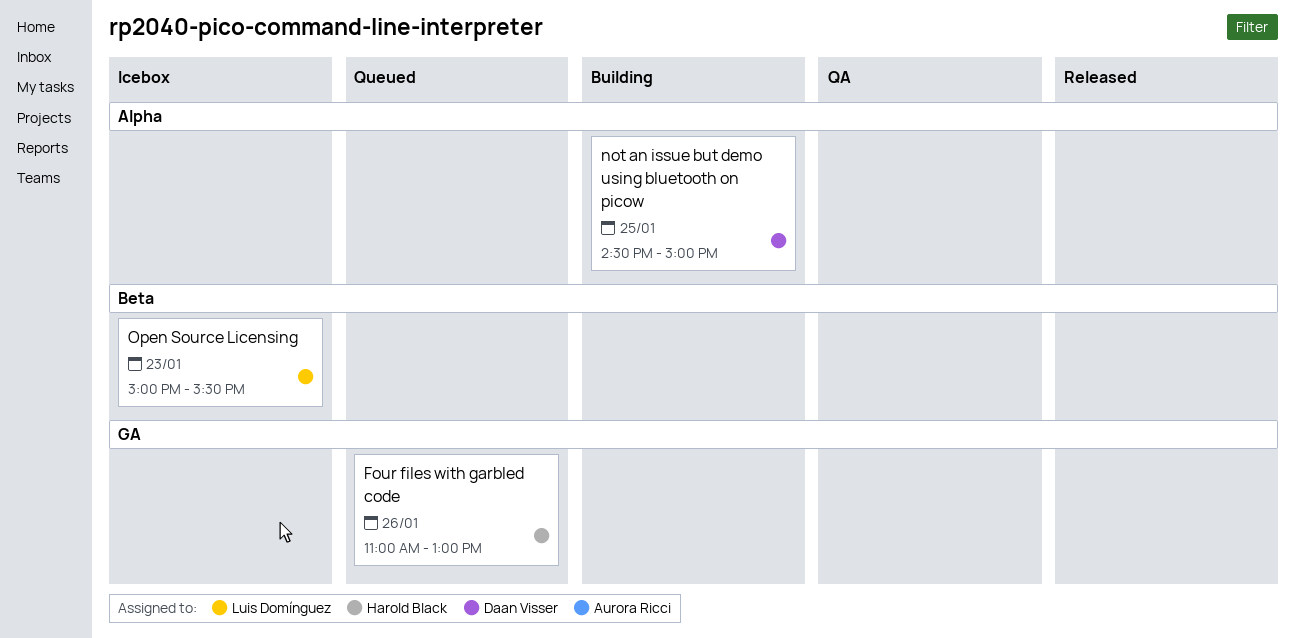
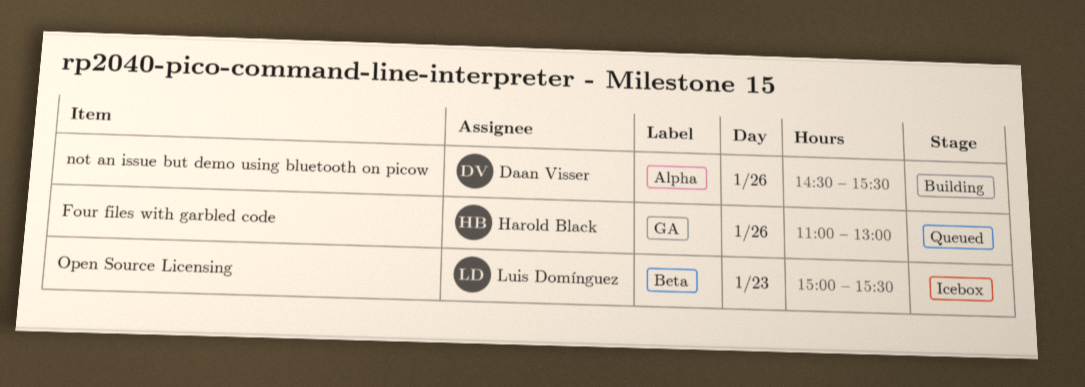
not an issue but demo using bluetooth on picow, day: Jan 25 -> Jan 26
not an issue but demo using bluetooth on picow, ends: 15:00 -> 15:30

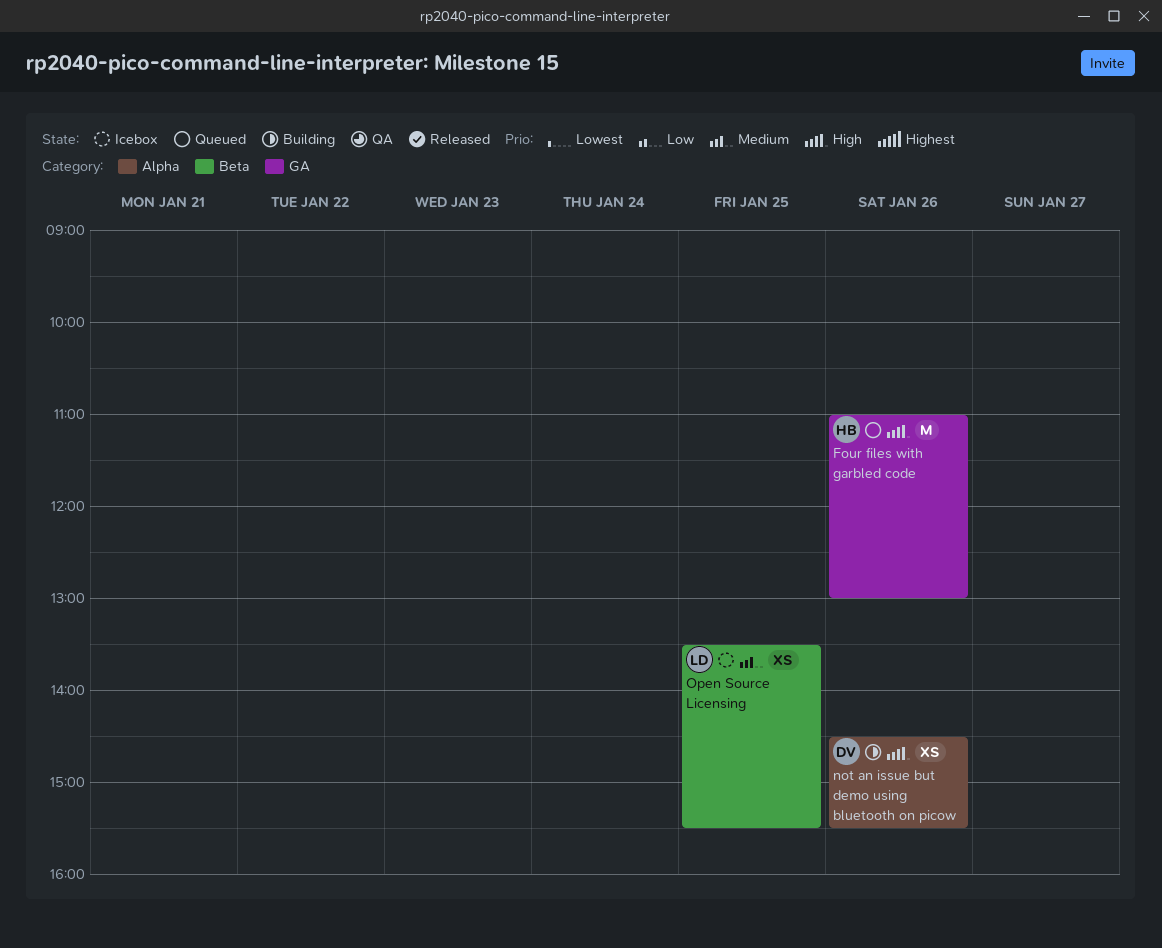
Open Source Licensing, day: Jan 23 -> Jan 25
Open Source Licensing, begins: 15:00 -> 13:30

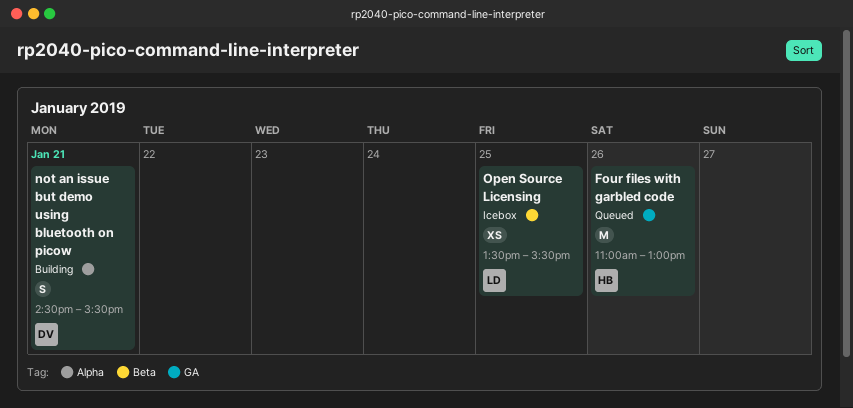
not an issue but demo using bluetooth on picow, estimate: XS -> S
not an issue but demo using bluetooth on picow, day: Jan 26 -> Jan 21

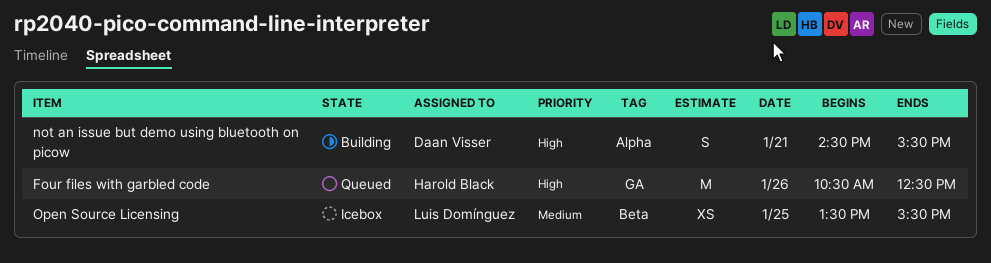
Four files with garbled code, begins: 11:00 -> 10:30
Four files with garbled code, ends: 13:00 -> 12:30

